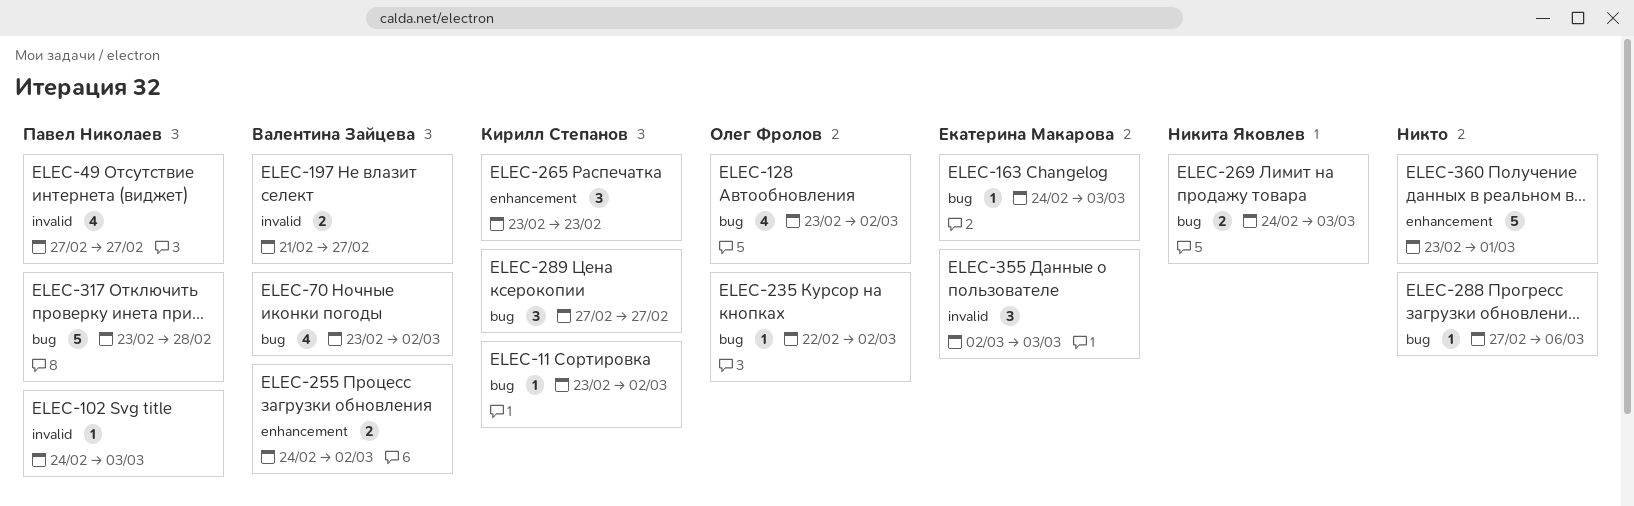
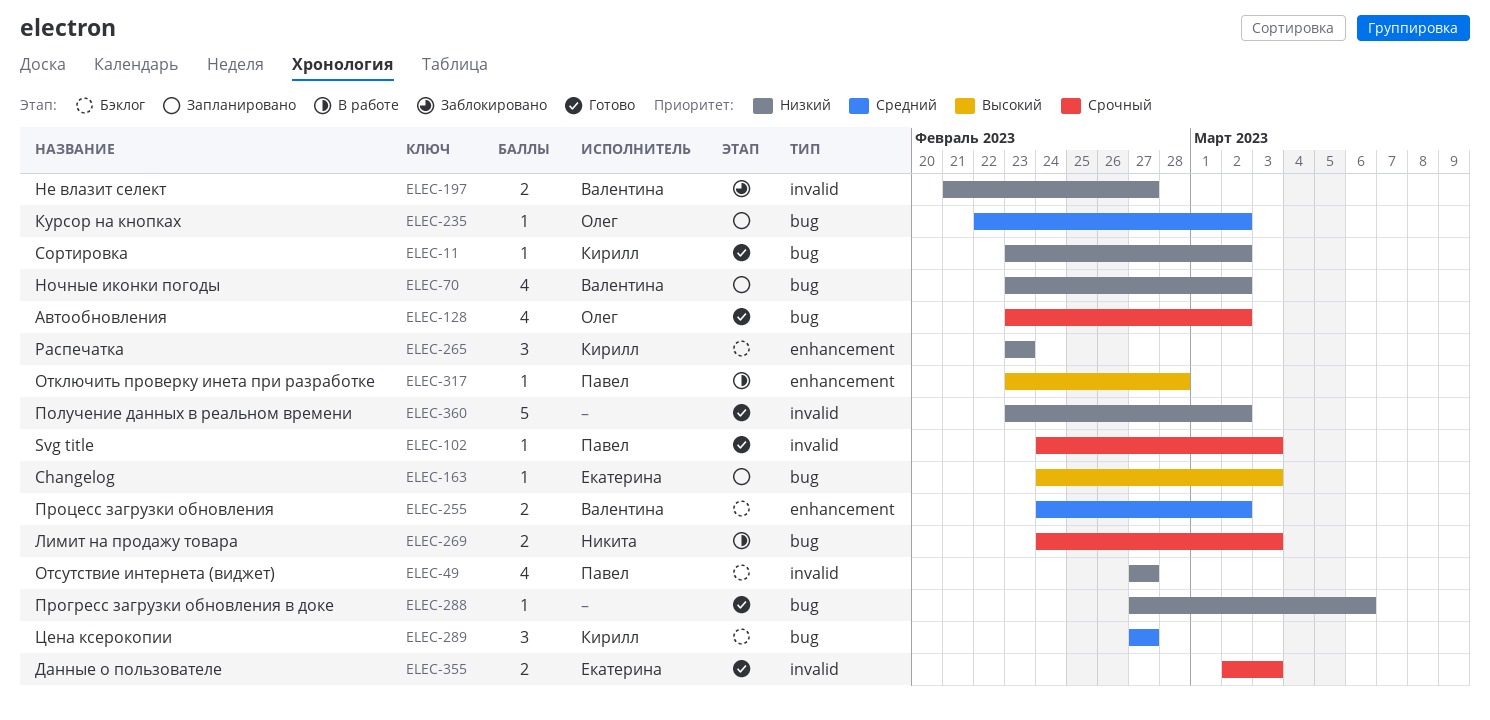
ELEC-317, label: bug -> enhancement
ELEC-317, estimate: 5 -> 1
ELEC-355, estimate: 3 -> 2
ELEC-360, label: enhancement -> invalid
ELEC-360, due: Mar 1 -> Mar 2

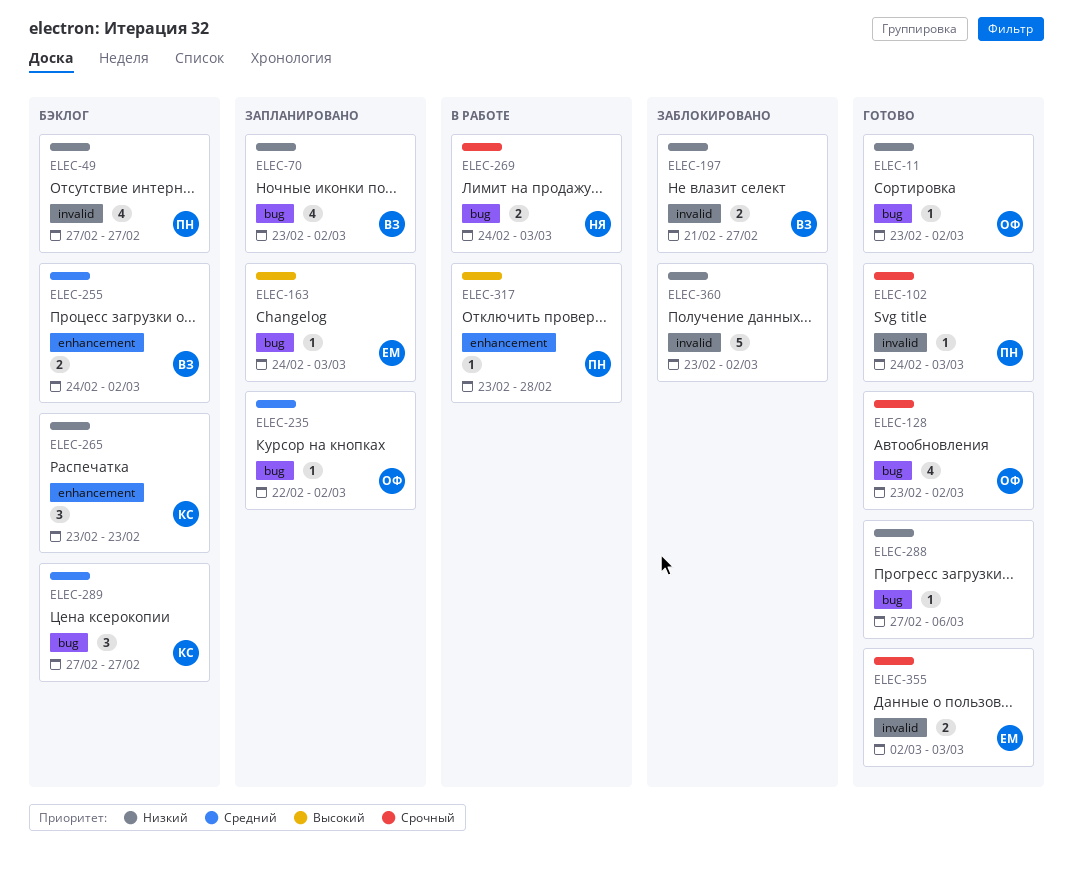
ELEC-11, owner: Кирилл -> Олег
ELEC-360, status: Готово -> Заблокировано

